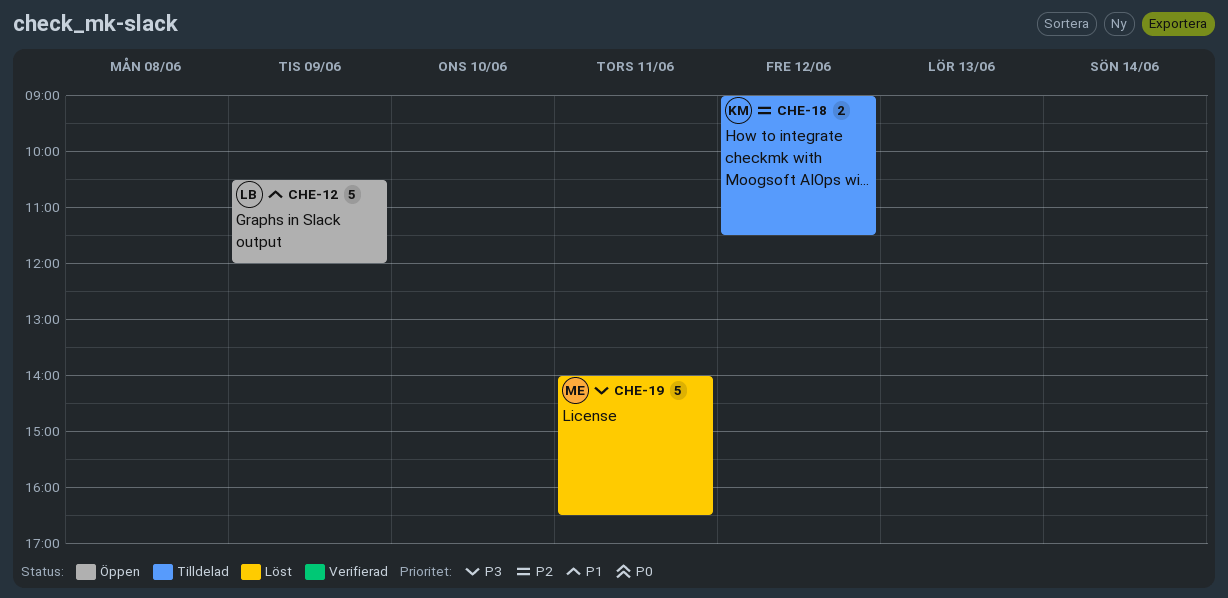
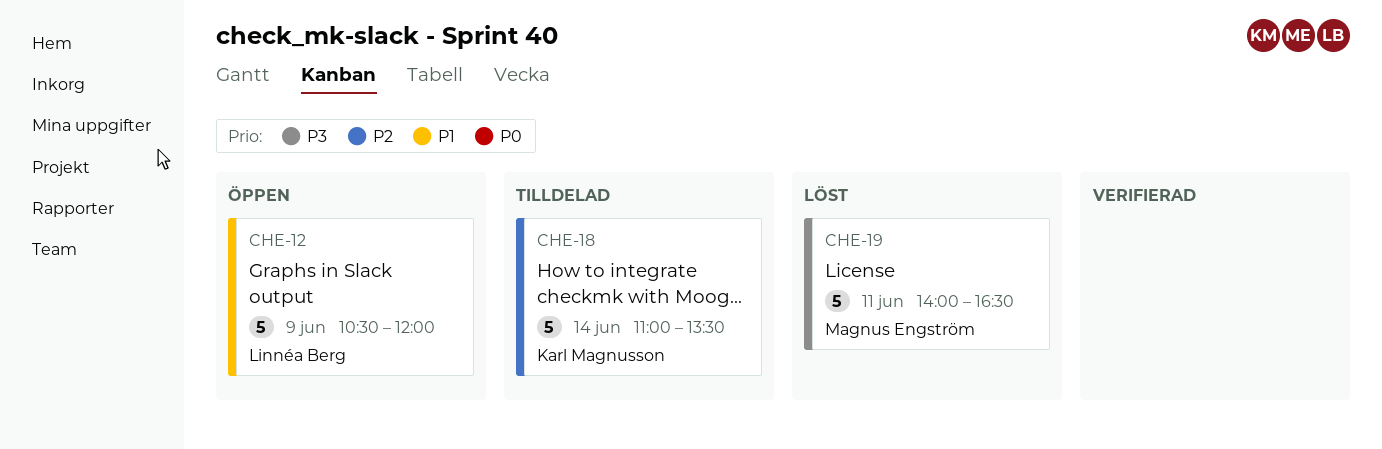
CHE-18, estimate: 2 -> 5
CHE-18, day: Jun 12 -> Jun 14
CHE-18, begins: 09:00 -> 11:00
CHE-18, ends: 11:30 -> 13:30

